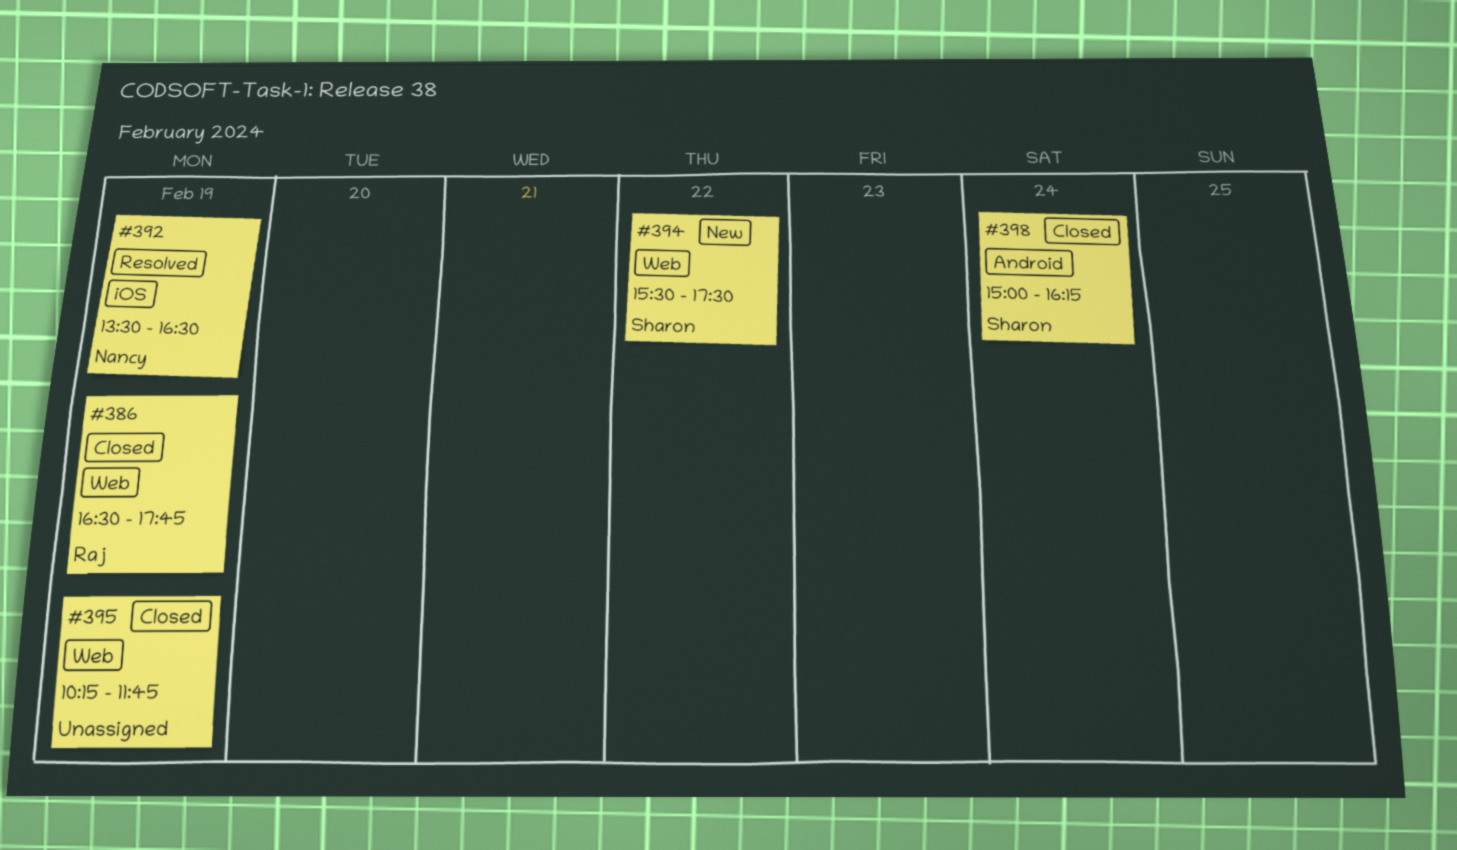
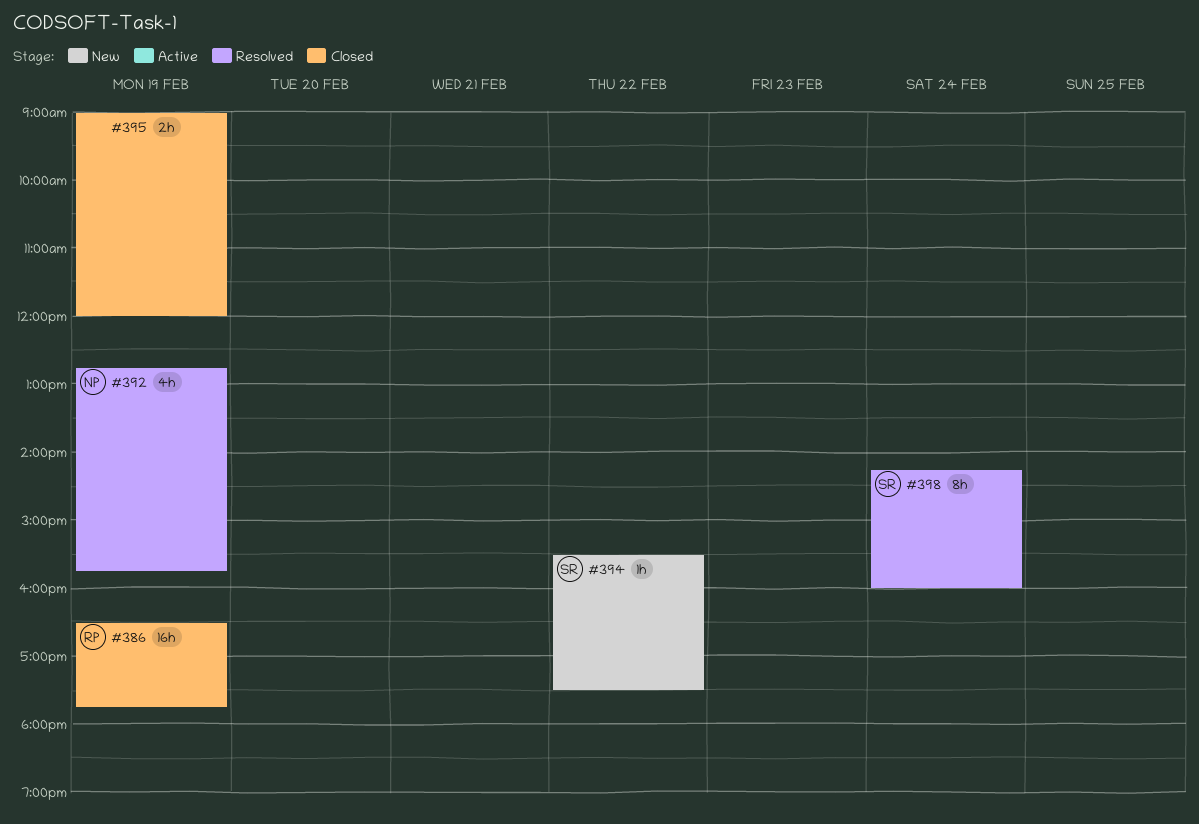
#392, begins: 13:30 -> 12:45
#392, ends: 16:30 -> 15:45
#395, begins: 10:15 -> 09:00
#395, ends: 11:45 -> 12:00
#398, status: Closed -> Resolved
#398, begins: 15:00 -> 14:15
#398, ends: 16:15 -> 16:00

